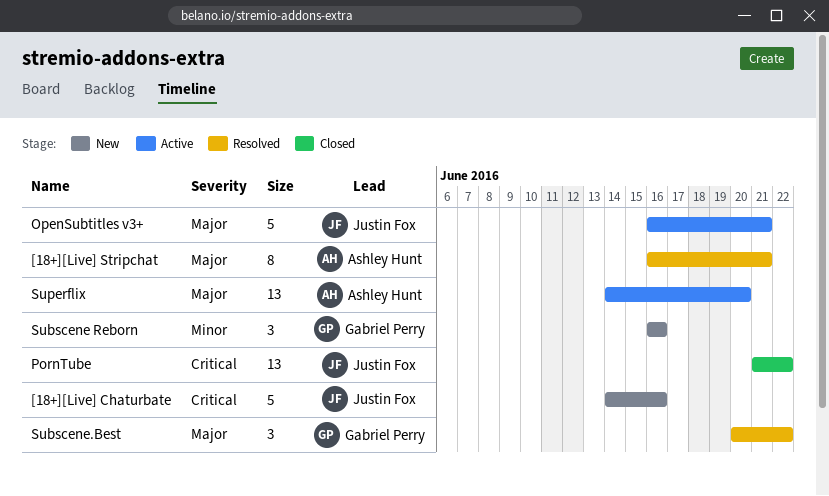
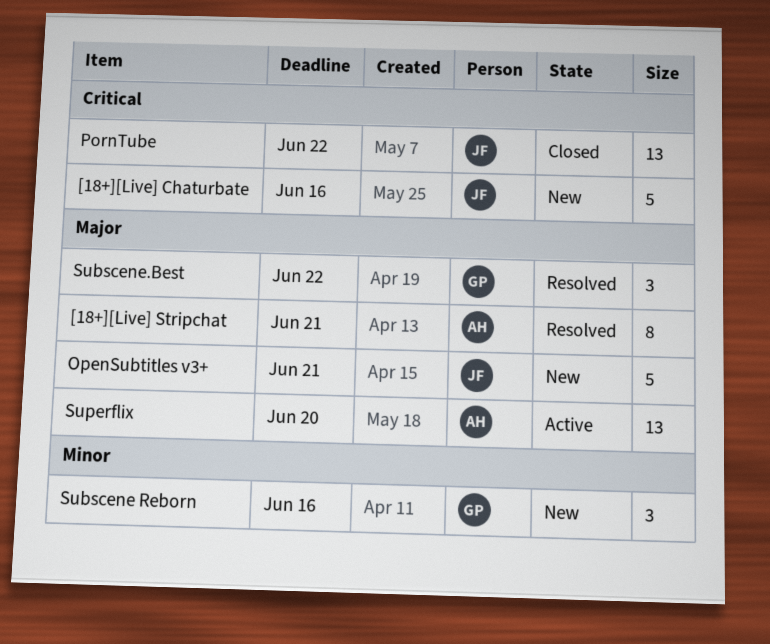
OpenSubtitles v3+, status: Active -> New

